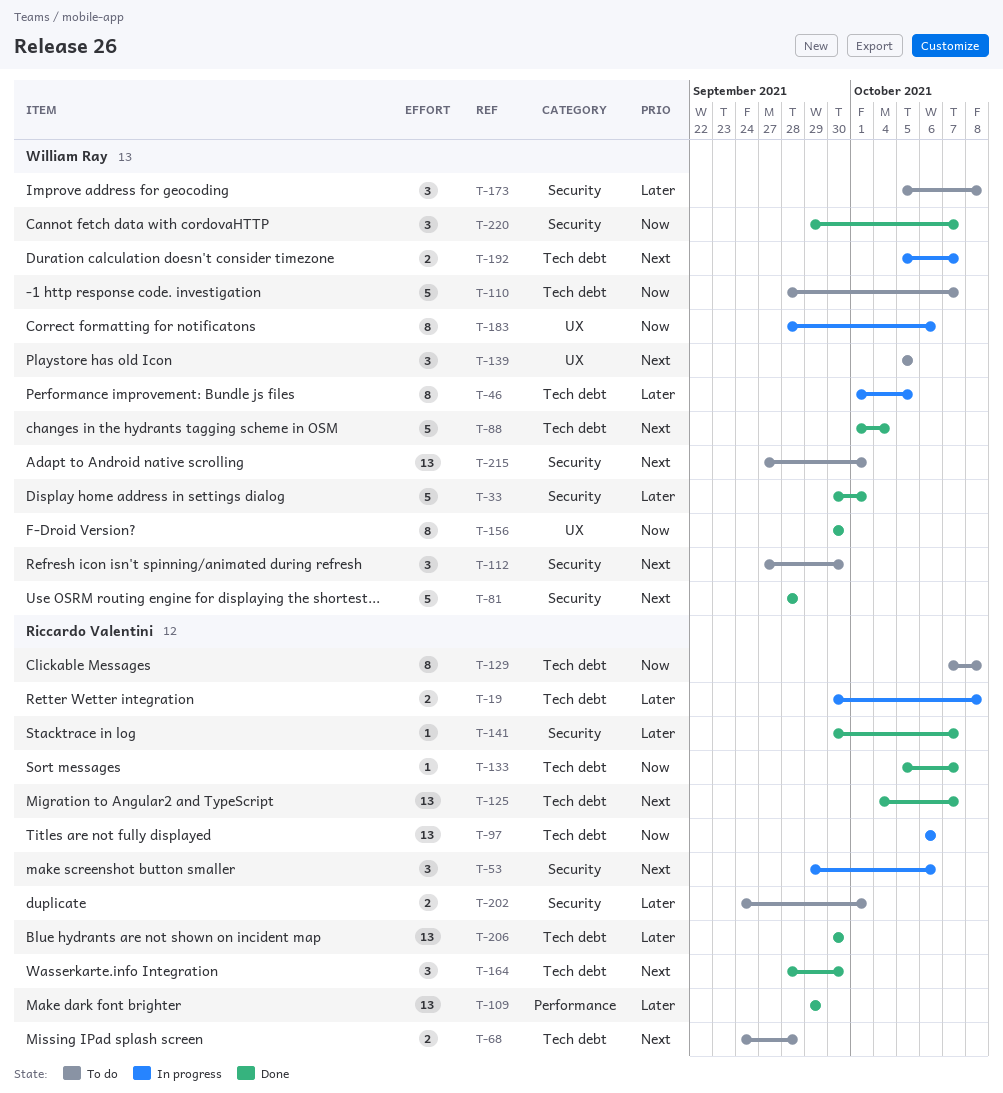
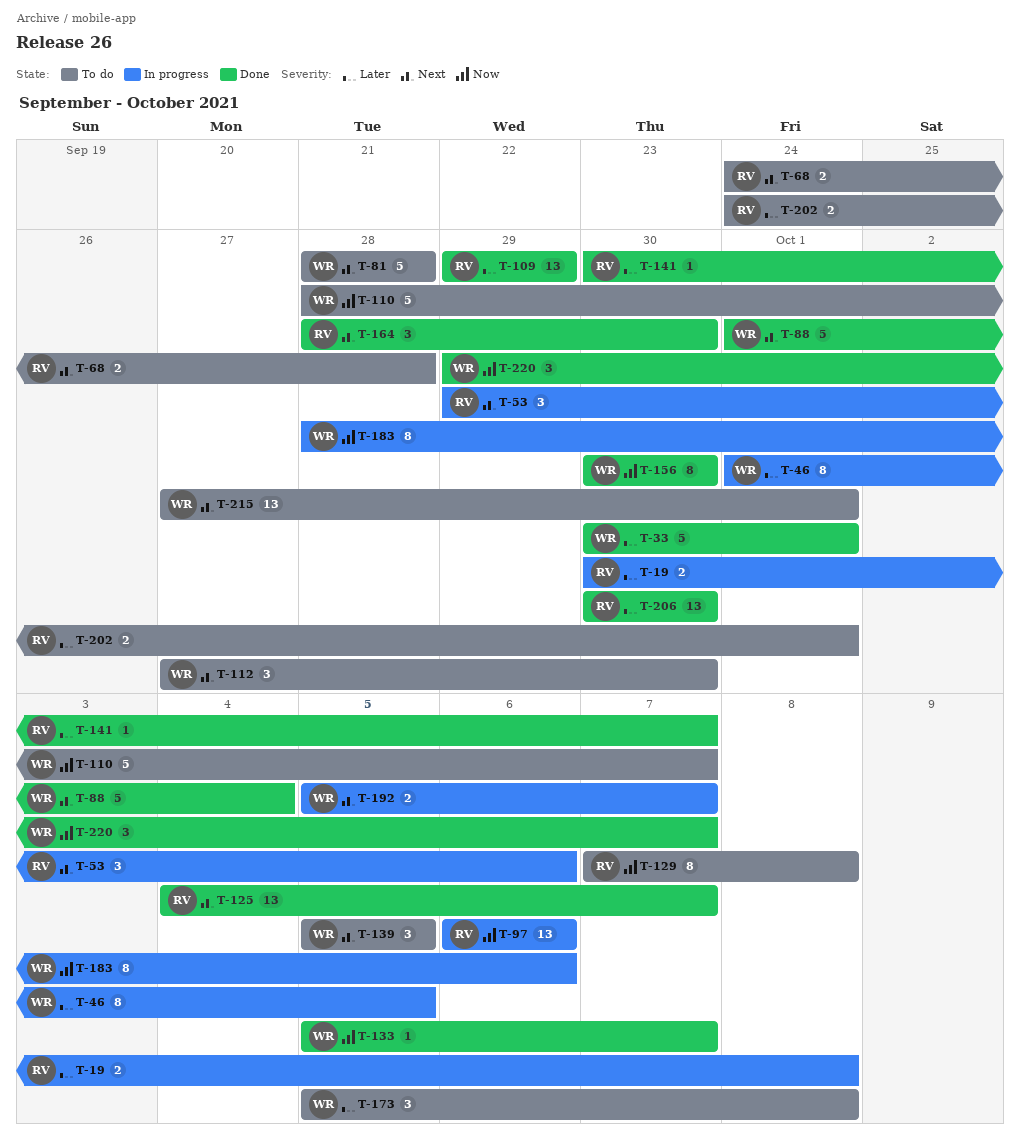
T-81, status: Done -> To do
T-133, owner: Riccardo Valentini -> William Ray

